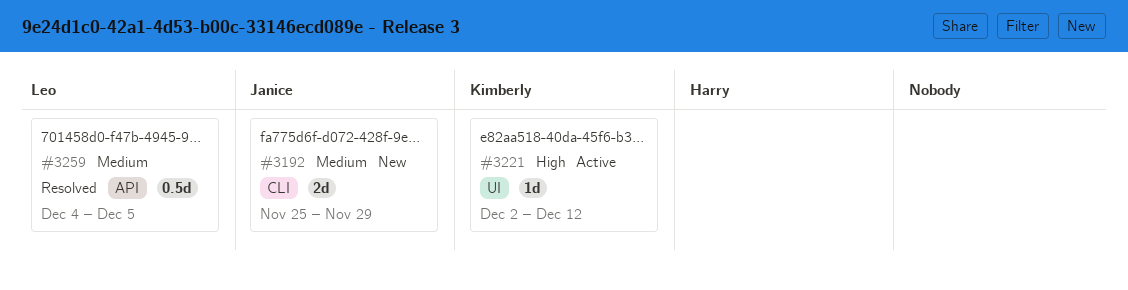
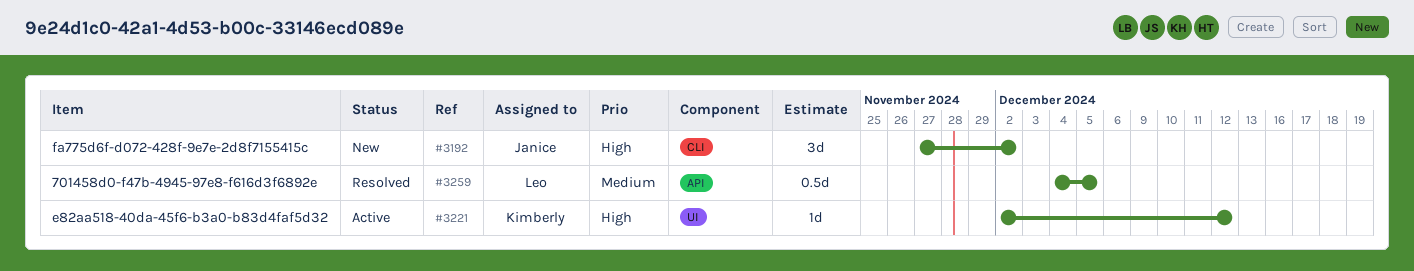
#3192, priority: Medium -> High
#3192, estimate: 2d -> 3d
#3192, start: Nov 25 -> Nov 27
#3192, due: Nov 29 -> Dec 2

